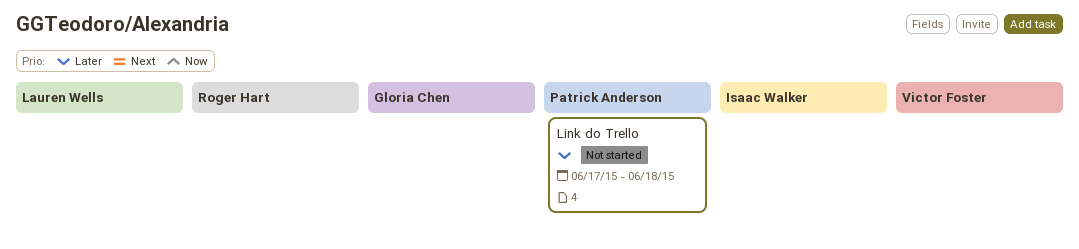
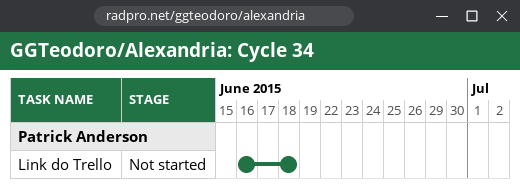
Link do Trello, start: Jun 17 -> Jun 16

